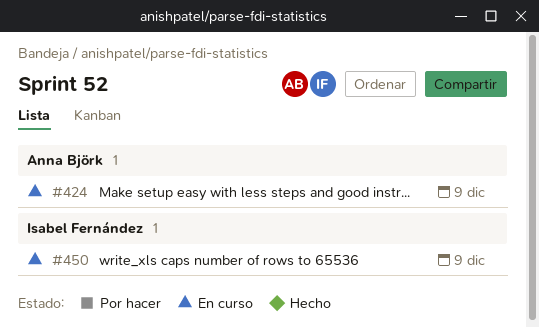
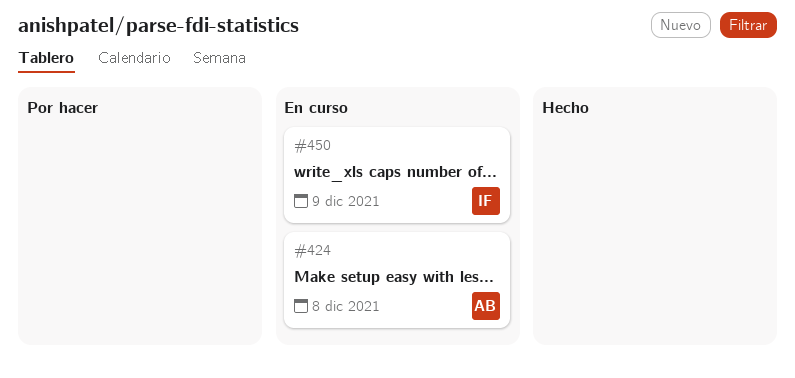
#424, due: Dec 9 -> Dec 8

